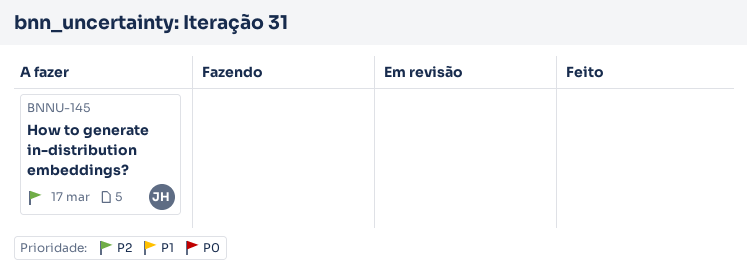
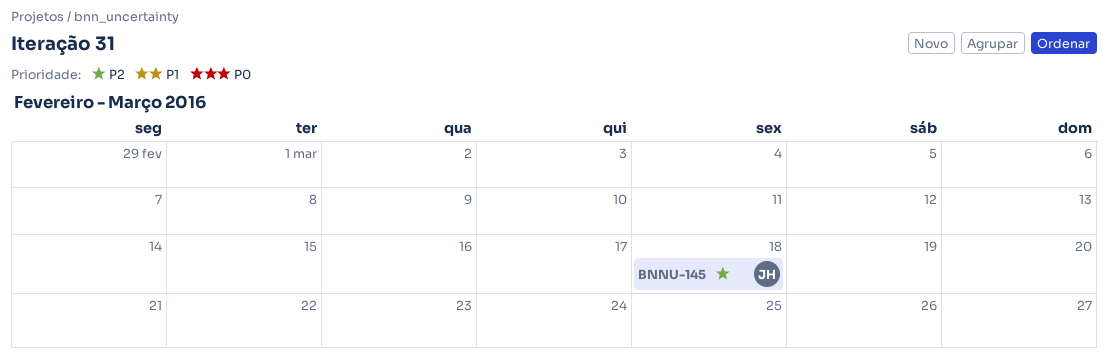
BNNU-145, due: Mar 17 -> Mar 18

